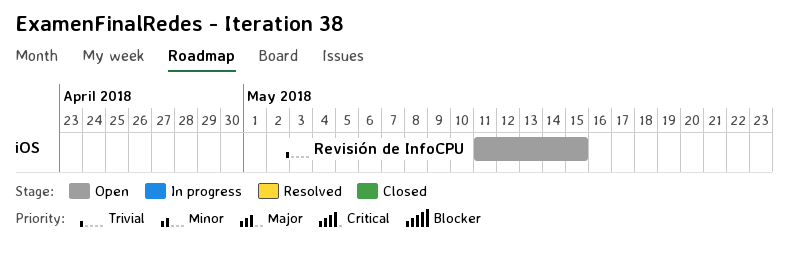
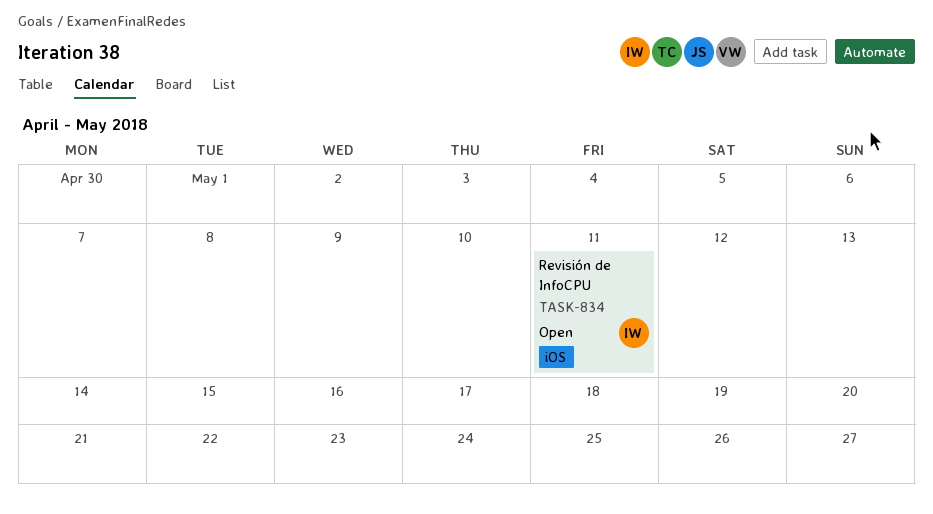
Revisión de InfoCPU, due: May 15 -> May 11

